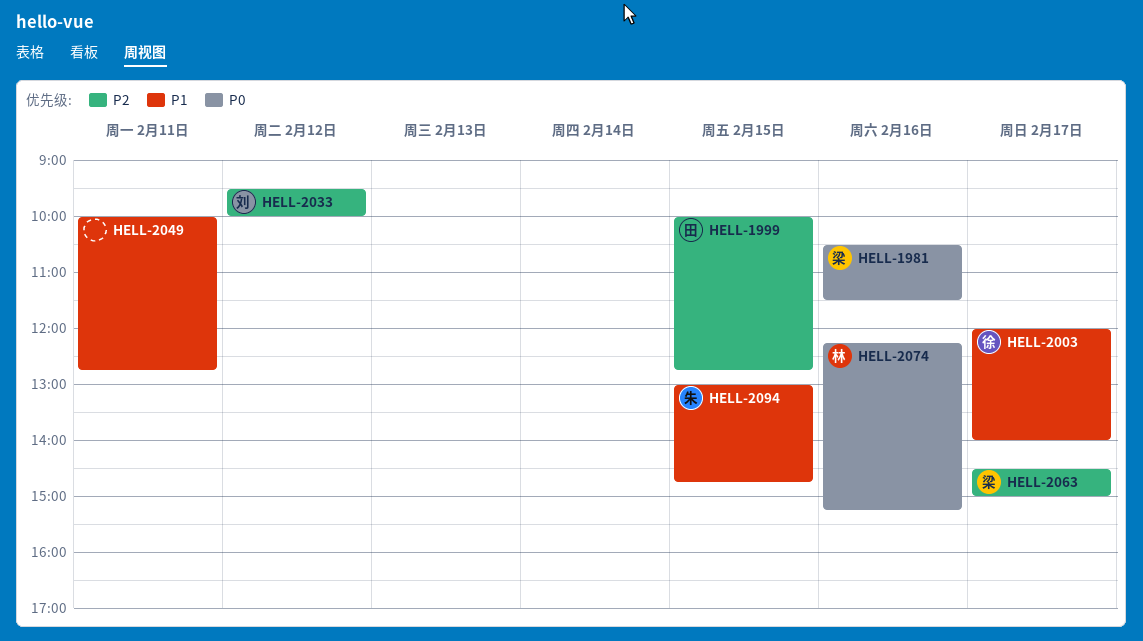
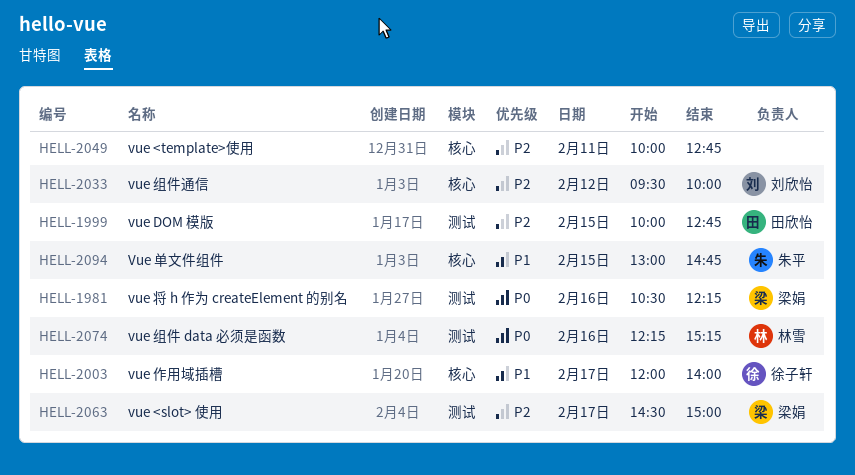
HELL-1981, ends: 11:30 -> 12:15
HELL-2049, priority: P1 -> P2

